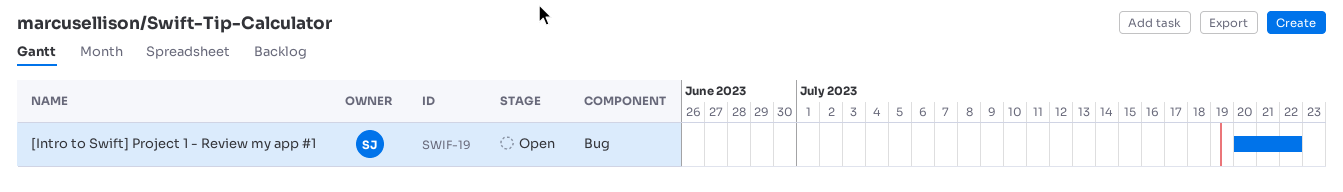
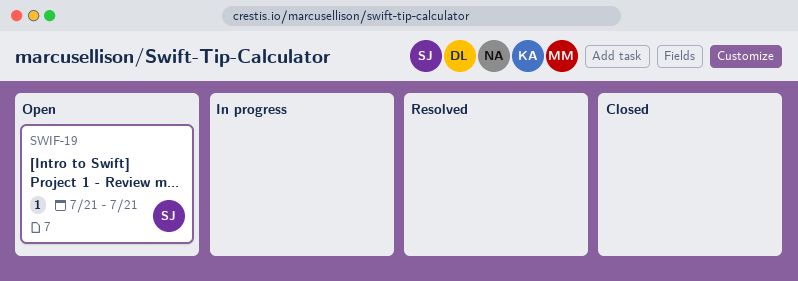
SWIF-19, start: Jul 20 -> Jul 21
SWIF-19, due: Jul 22 -> Jul 21

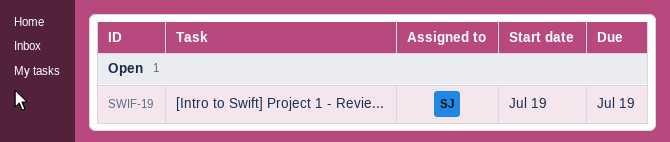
SWIF-19, start: Jul 21 -> Jul 19
SWIF-19, due: Jul 21 -> Jul 19

